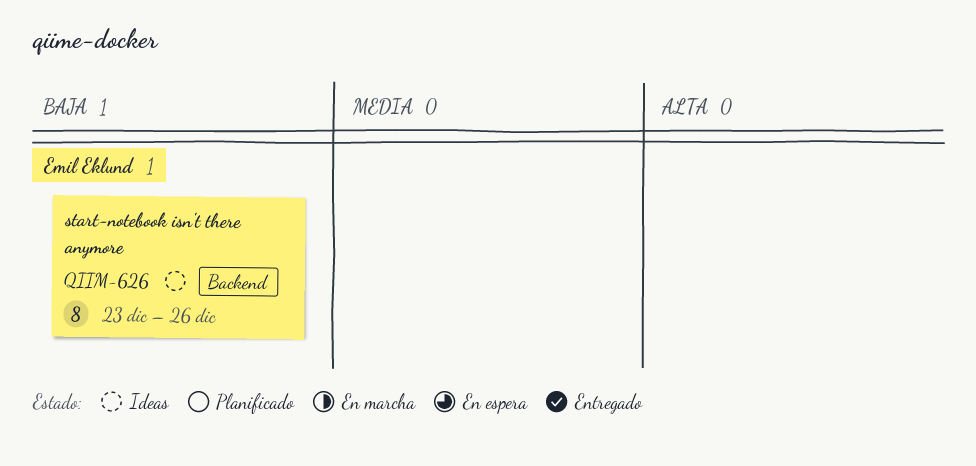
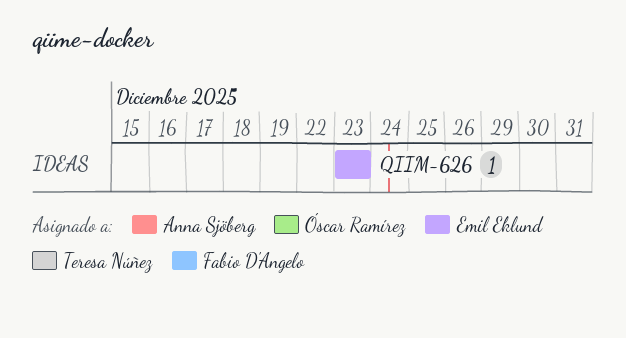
QIIM-626, estimate: 8 -> 1
QIIM-626, due: Dec 26 -> Dec 23

